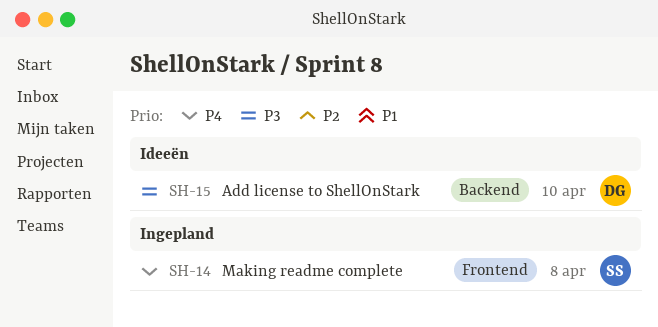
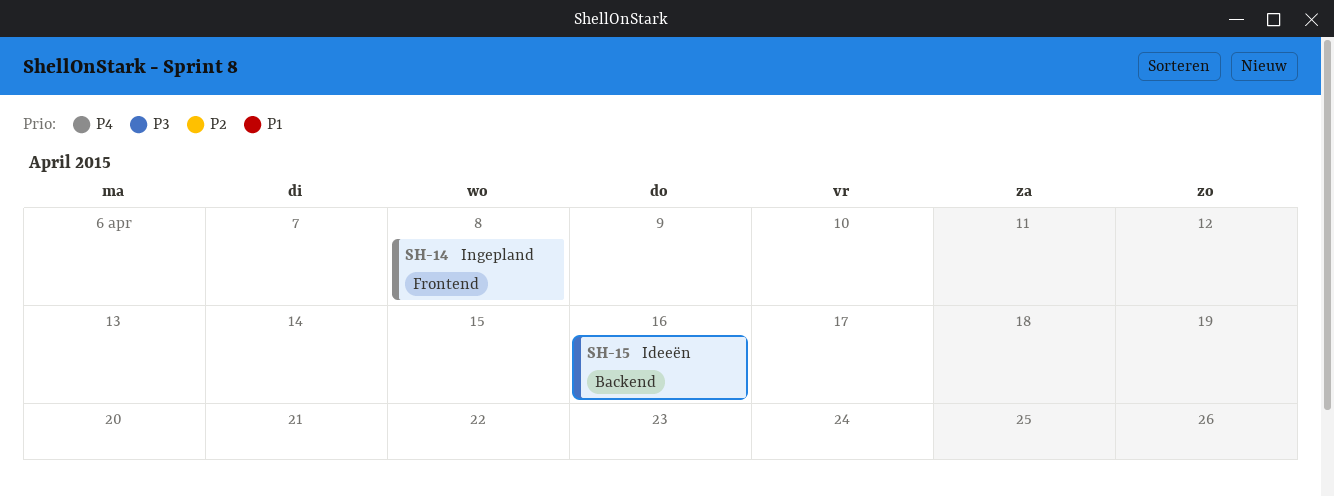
SH-15, due: Apr 10 -> Apr 16

